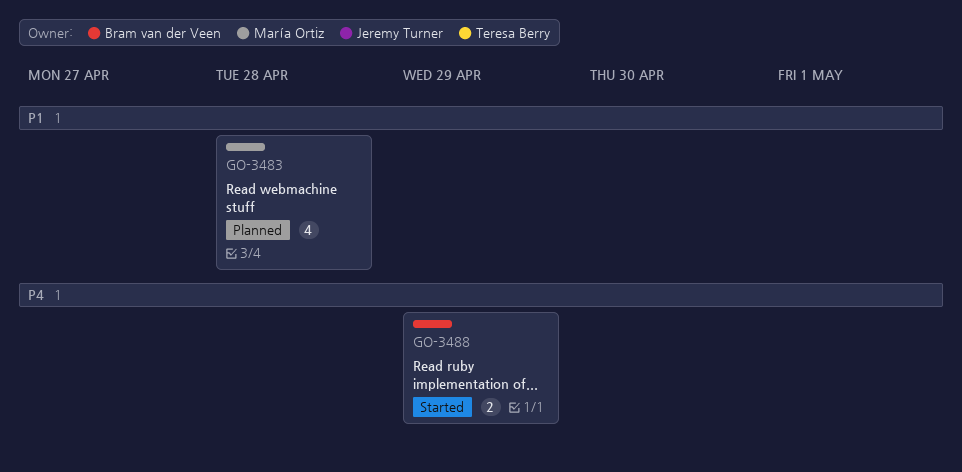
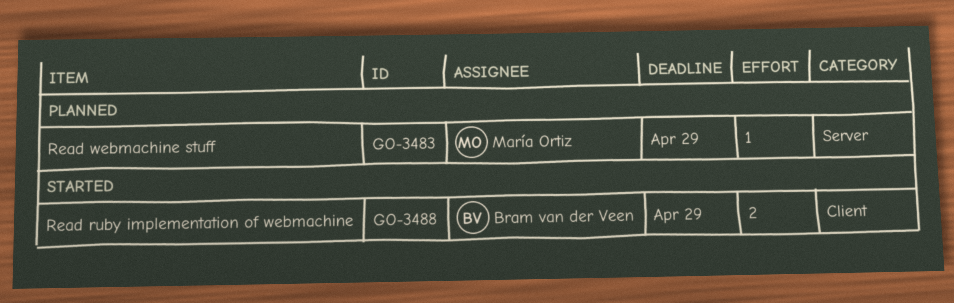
GO-3483, estimate: 4 -> 1
GO-3483, due: Apr 28 -> Apr 29

